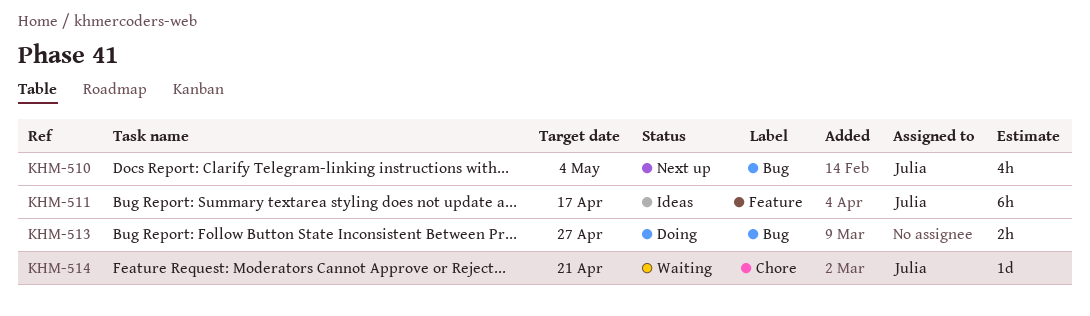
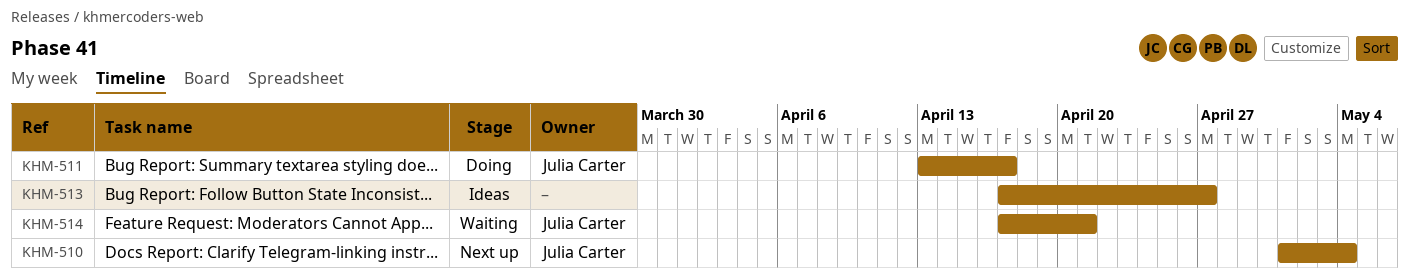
KHM-511, status: Ideas -> Doing
KHM-513, status: Doing -> Ideas

